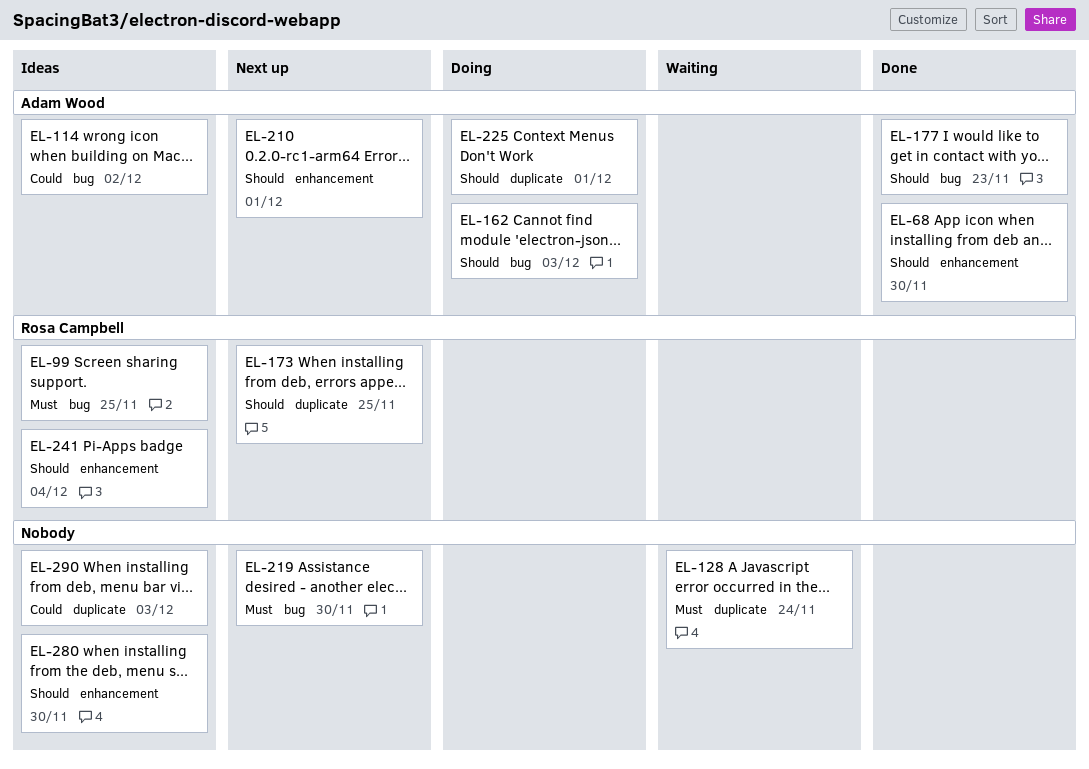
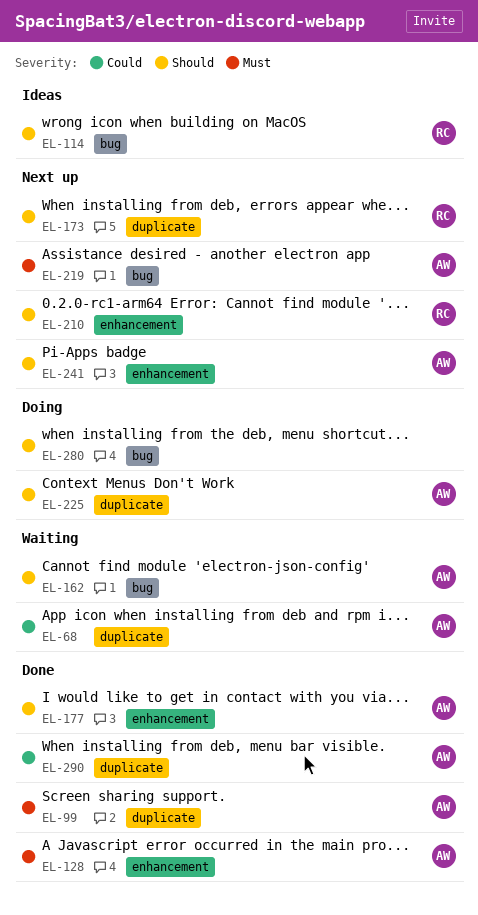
EL-68, status: Done -> Waiting
EL-68, priority: Should -> Could
EL-68, label: enhancement -> duplicate
EL-99, status: Ideas -> Done
EL-99, owner: Rosa Campbell -> Adam Wood
EL-99, label: bug -> duplicate
EL-114, owner: Adam Wood -> Rosa Campbell
EL-114, priority: Could -> Should
EL-128, status: Waiting -> Done
EL-128, owner: none -> Adam Wood
EL-128, label: duplicate -> enhancement
EL-162, status: Doing -> Waiting
EL-177, label: bug -> enhancement
EL-210, owner: Adam Wood -> Rosa Campbell
EL-219, owner: none -> Adam Wood
EL-241, status: Ideas -> Next up
EL-241, owner: Rosa Campbell -> Adam Wood
EL-280, status: Ideas -> Doing
EL-280, label: enhancement -> bug
EL-290, status: Ideas -> Done
EL-290, owner: none -> Adam Wood

